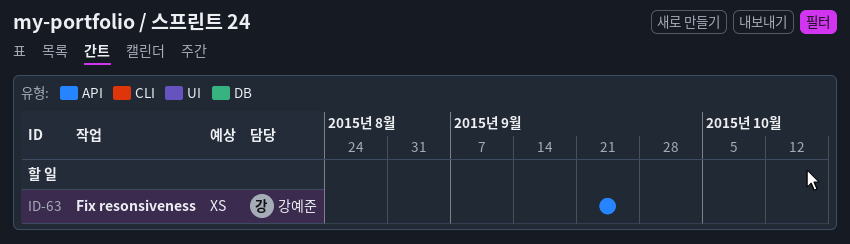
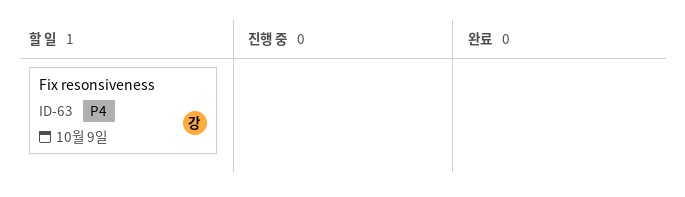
ID-63, due: Sep 25 -> Oct 9

